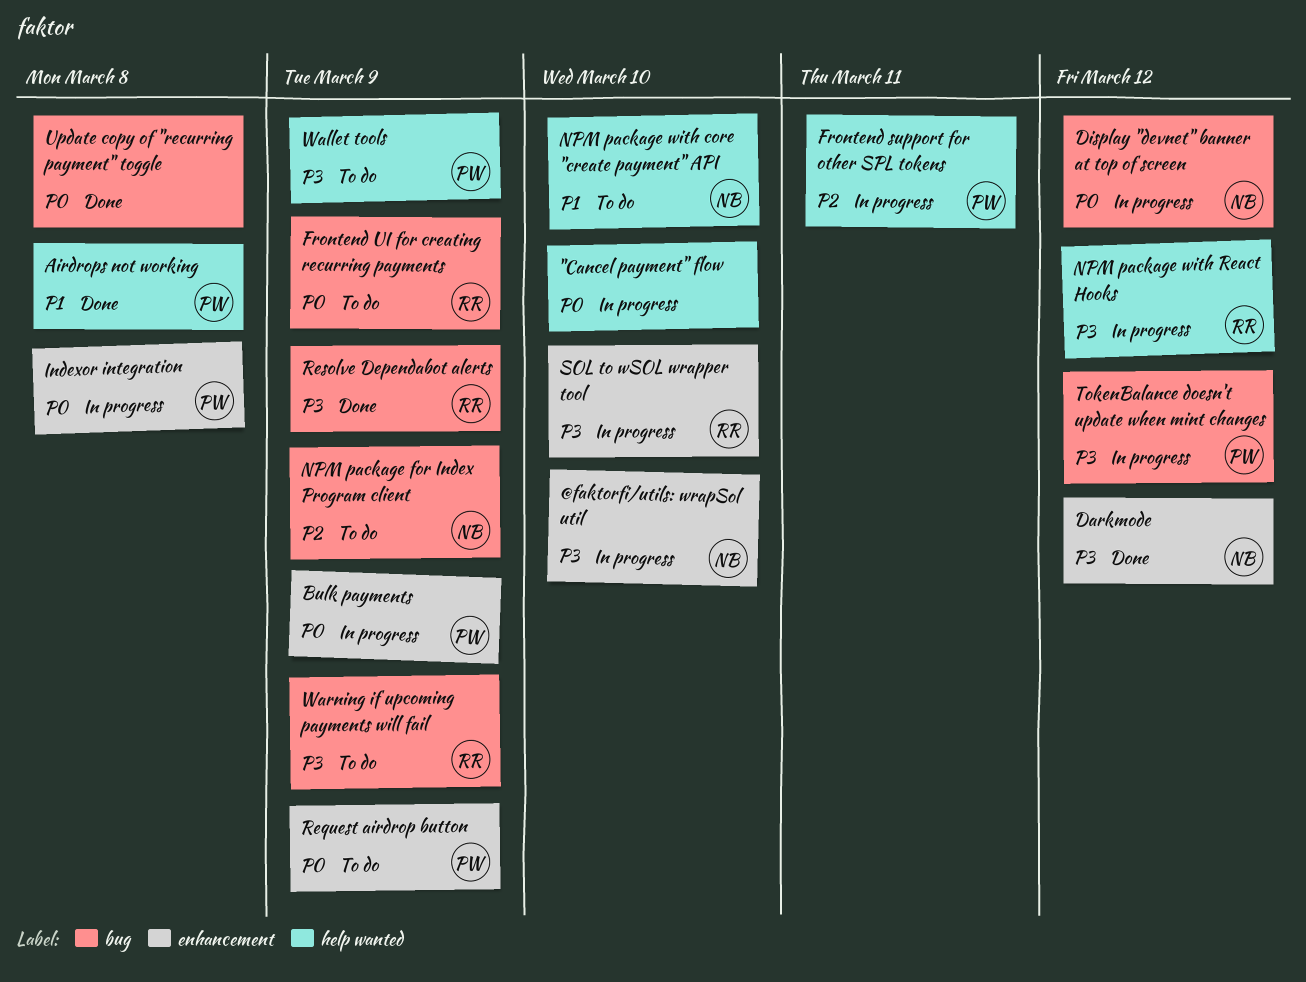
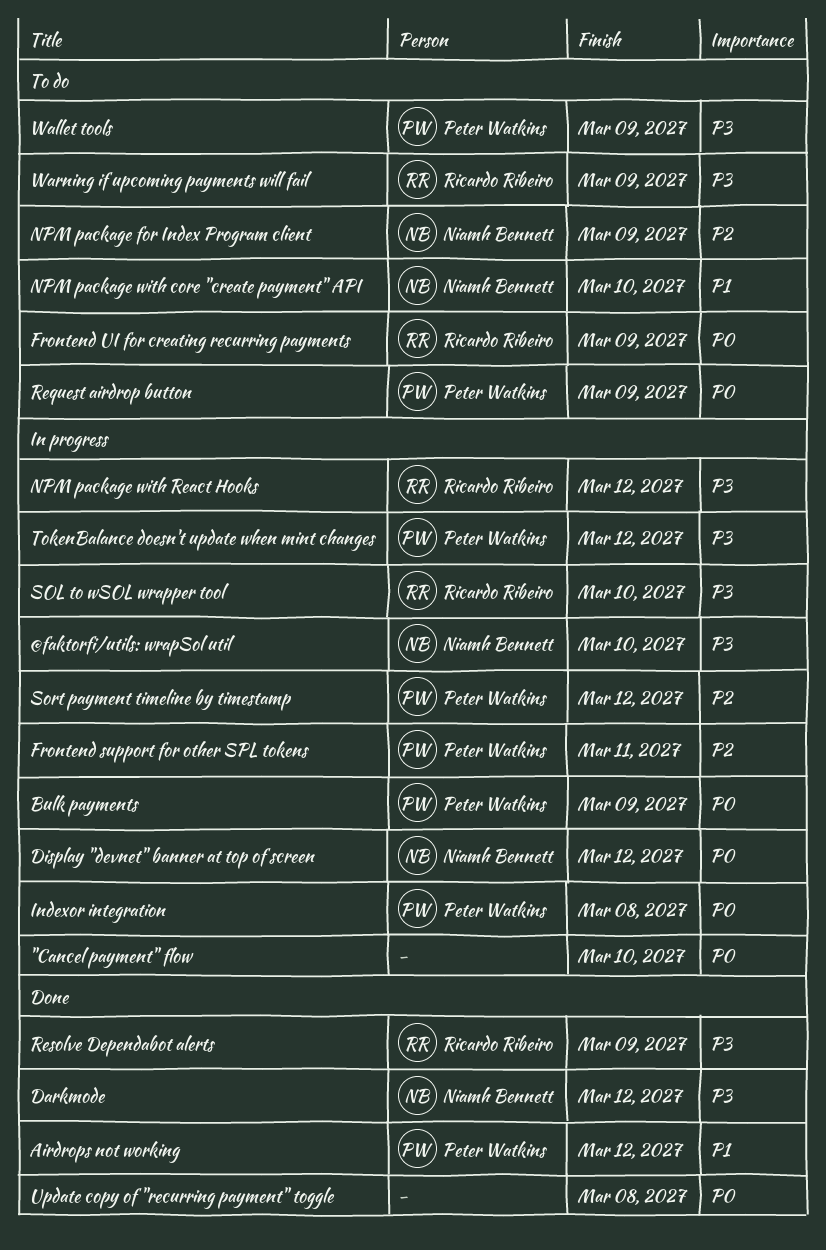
Airdrops not working, due: Mar 8 -> Mar 12
Sort payment timeline by timestamp: none -> present

